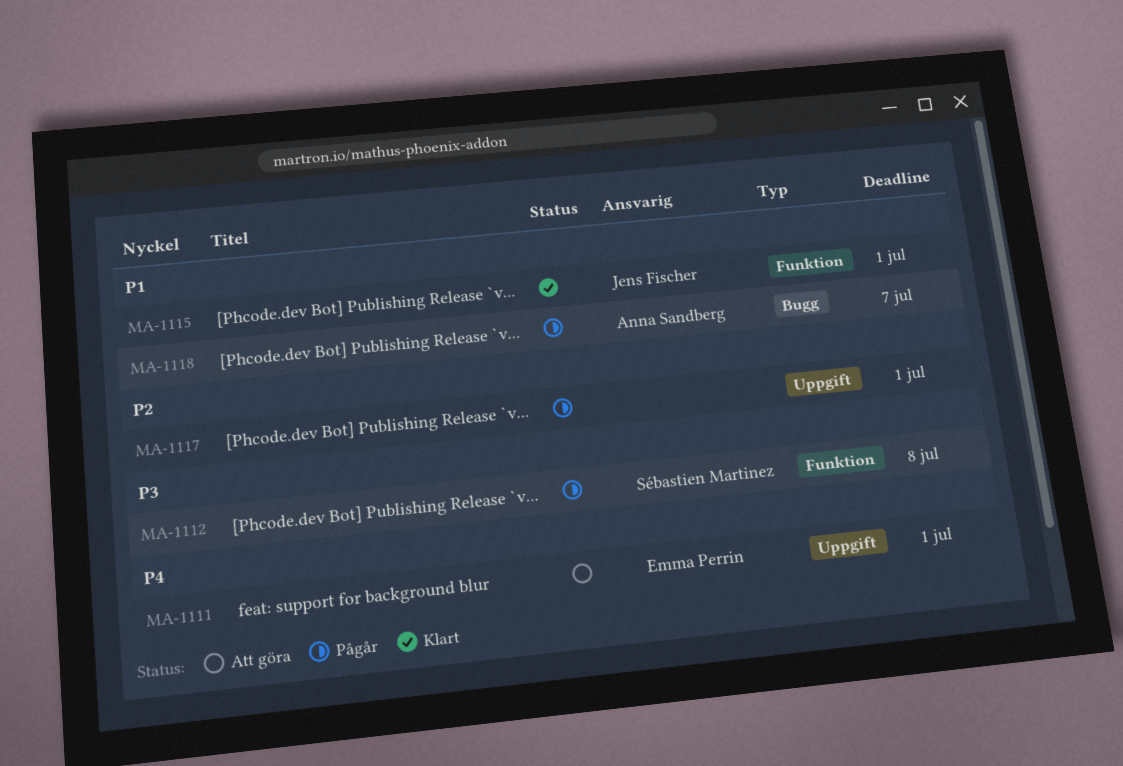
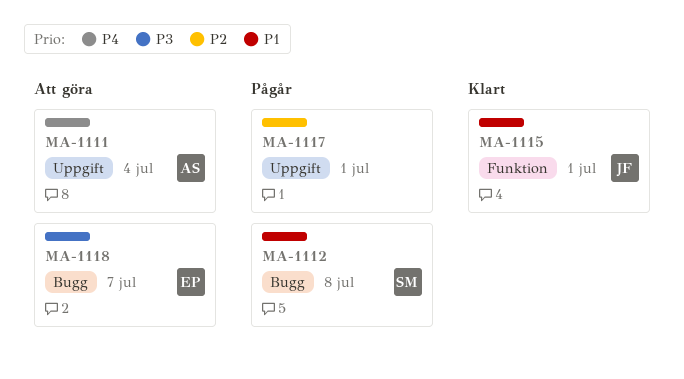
MA-1111, owner: Emma Perrin -> Anna Sandberg
MA-1111, due: Jul 1 -> Jul 4
MA-1112, priority: P3 -> P1
MA-1112, label: Funktion -> Bugg
MA-1118, status: Pågår -> Att göra
MA-1118, owner: Anna Sandberg -> Emma Perrin
MA-1118, priority: P1 -> P3

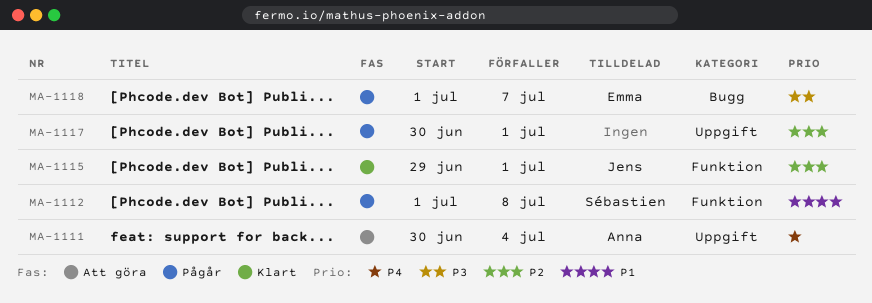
MA-1112, label: Bugg -> Funktion
MA-1115, priority: P1 -> P2
MA-1118, status: Att göra -> Pågår

